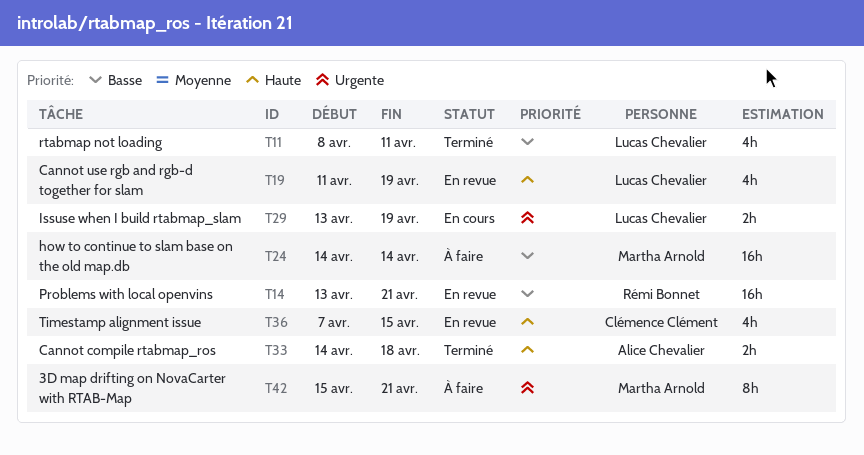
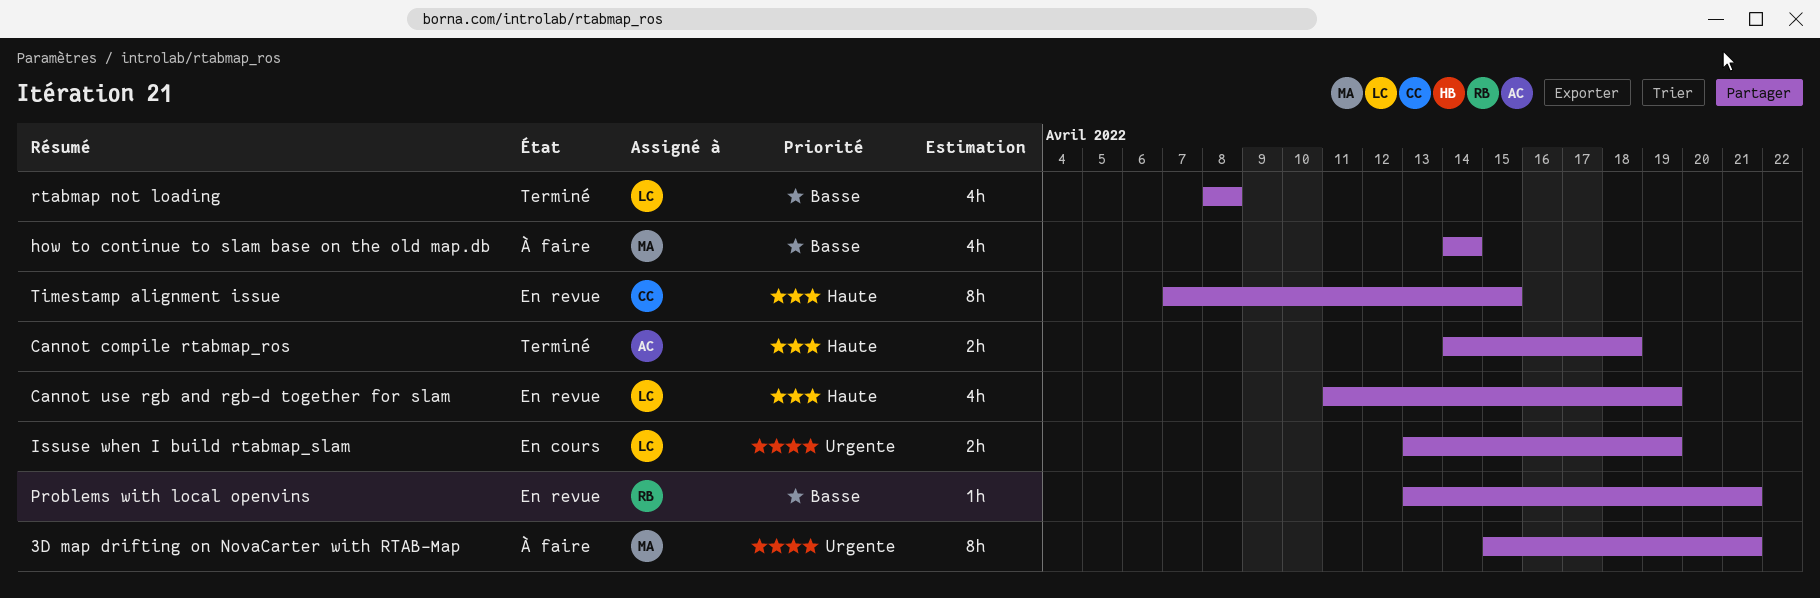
how to continue to slam base on the old map.db, estimate: 16h -> 4h
Problems with local openvins, estimate: 16h -> 1h
rtabmap not loading, due: Apr 11 -> Apr 8
Timestamp alignment issue, estimate: 4h -> 8h

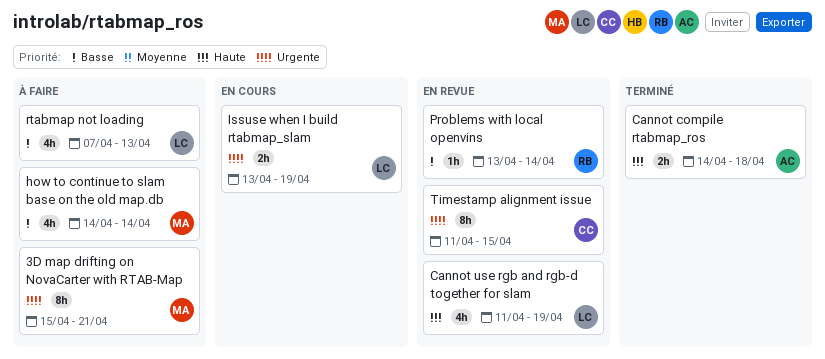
Problems with local openvins, due: Apr 21 -> Apr 14
rtabmap not loading, status: Terminé -> À faire
rtabmap not loading, start: Apr 8 -> Apr 7
rtabmap not loading, due: Apr 8 -> Apr 13
Timestamp alignment issue, priority: Haute -> Urgente
Timestamp alignment issue, start: Apr 7 -> Apr 11

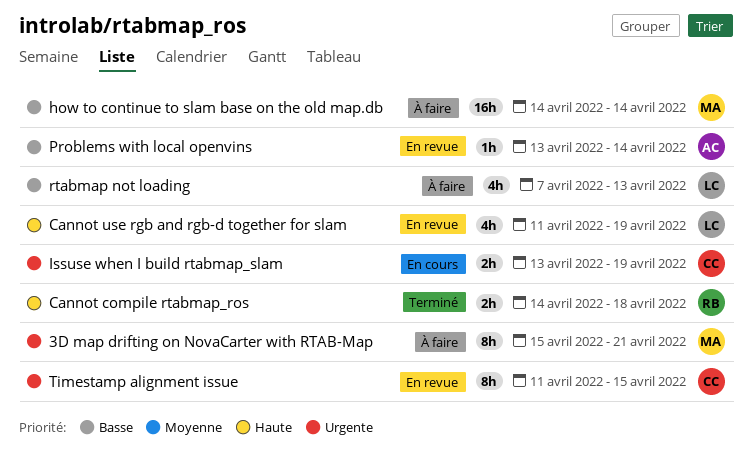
Cannot compile rtabmap_ros, owner: AC -> RB
how to continue to slam base on the old map.db, estimate: 4h -> 16h
Issuse when I build rtabmap_slam, owner: LC -> CC
Problems with local openvins, owner: RB -> AC

